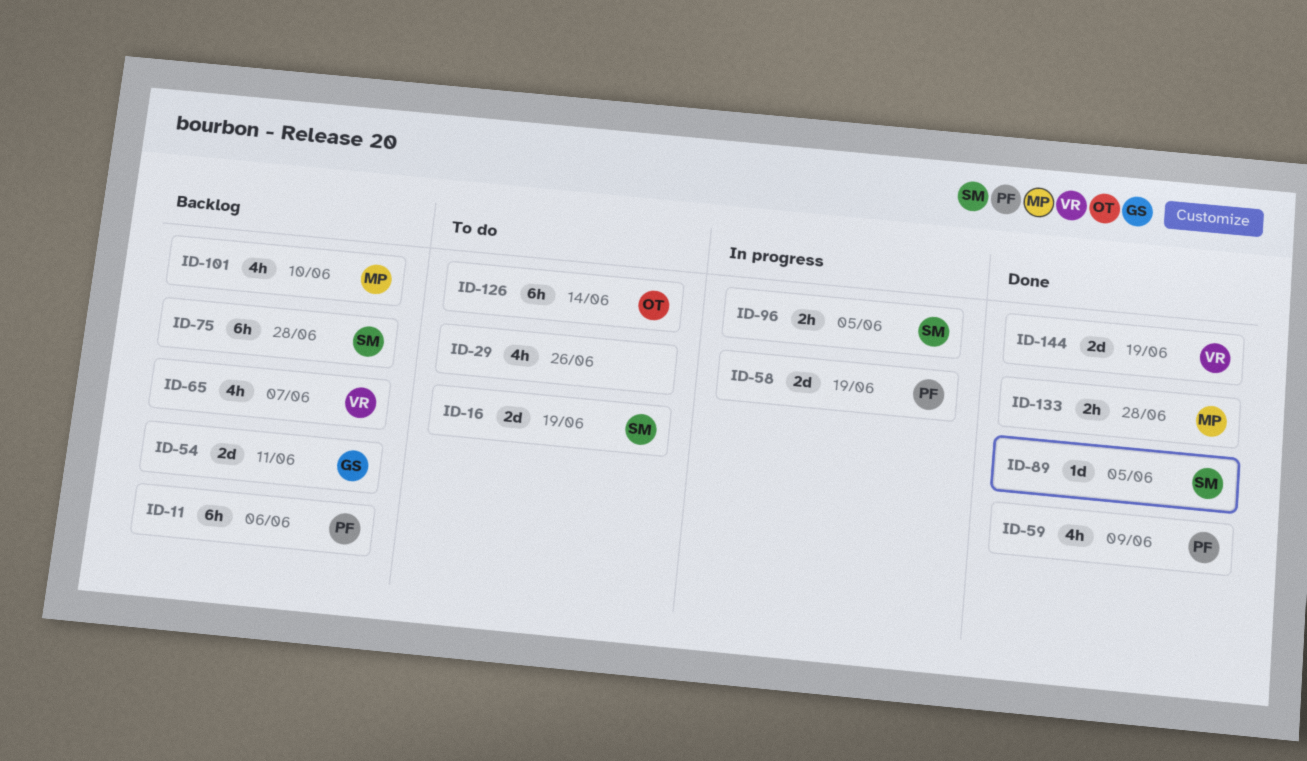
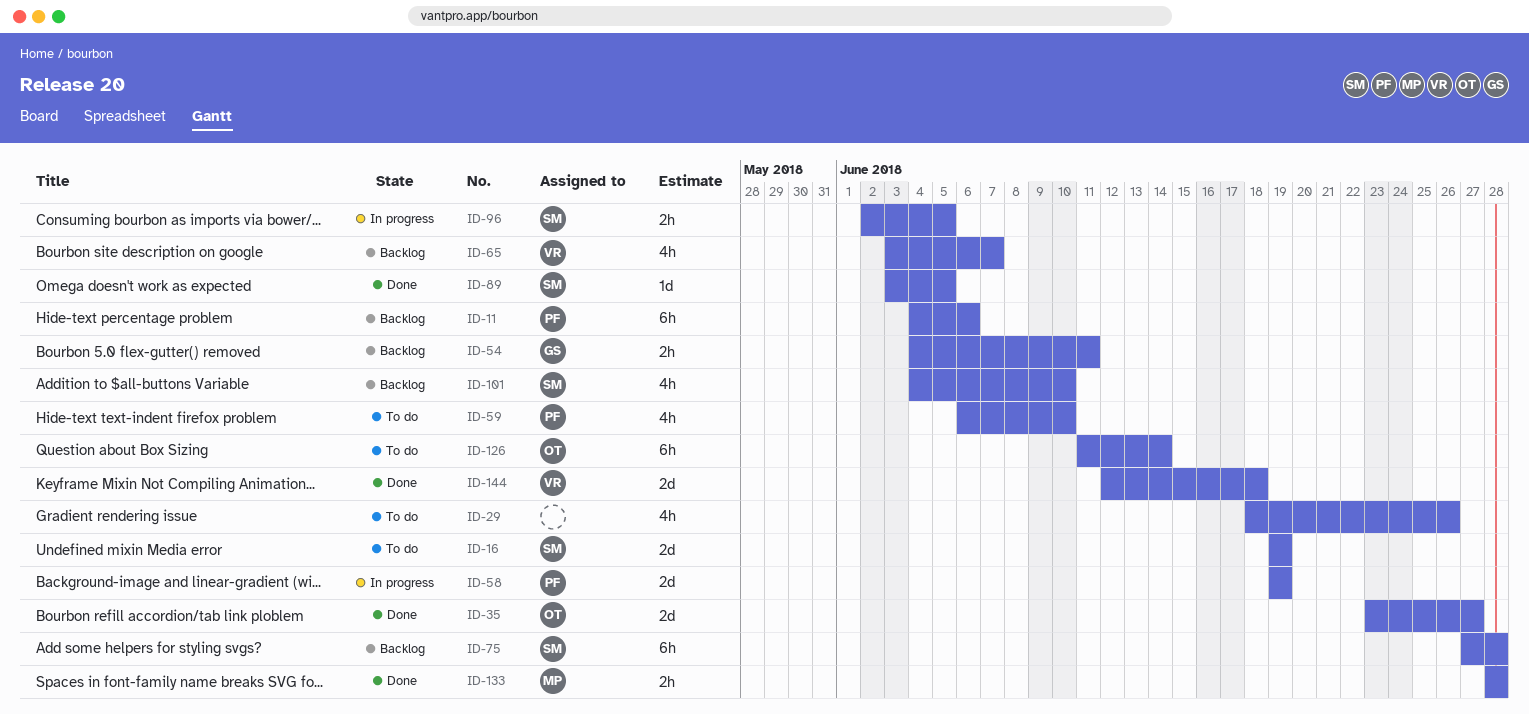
ID-35: none -> present
ID-54, estimate: 2d -> 2h
ID-59, status: Done -> To do
ID-59, due: Jun 9 -> Jun 10
ID-101, owner: MP -> SM
ID-144, due: Jun 19 -> Jun 18

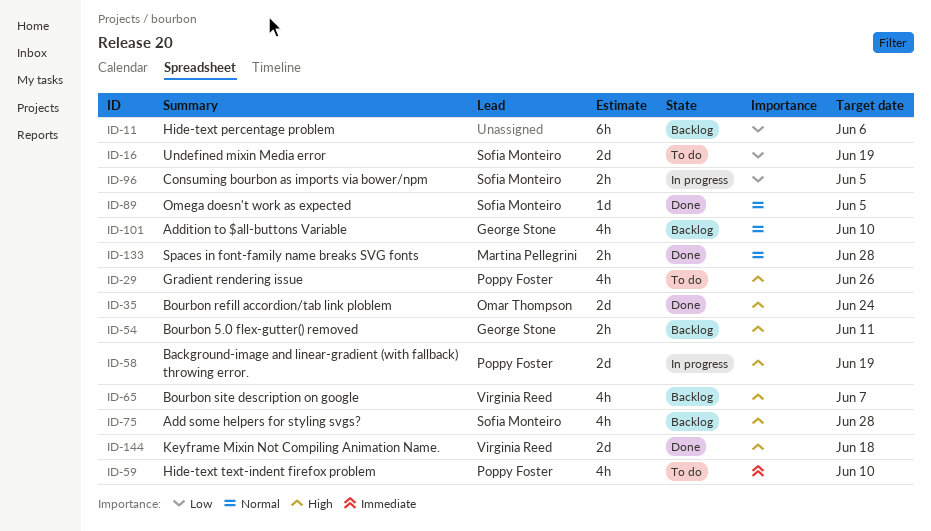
ID-11, owner: Poppy Foster -> none
ID-29, owner: none -> Poppy Foster
ID-35, due: Jun 27 -> Jun 24
ID-75, estimate: 6h -> 4h
ID-101, owner: Sofia Monteiro -> George Stone
ID-126: present -> none

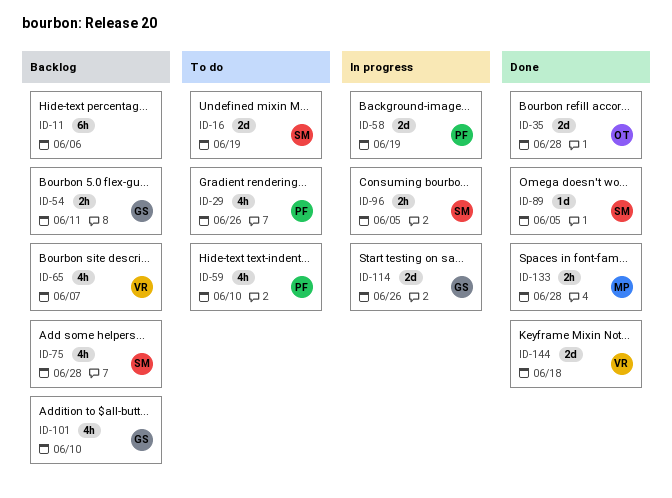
ID-35, due: Jun 24 -> Jun 28
ID-114: none -> present

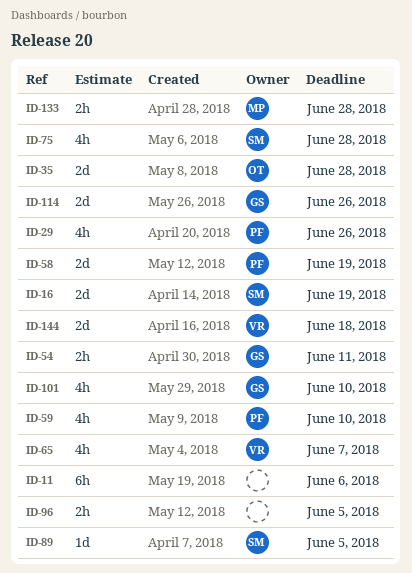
ID-96, owner: SM -> none

